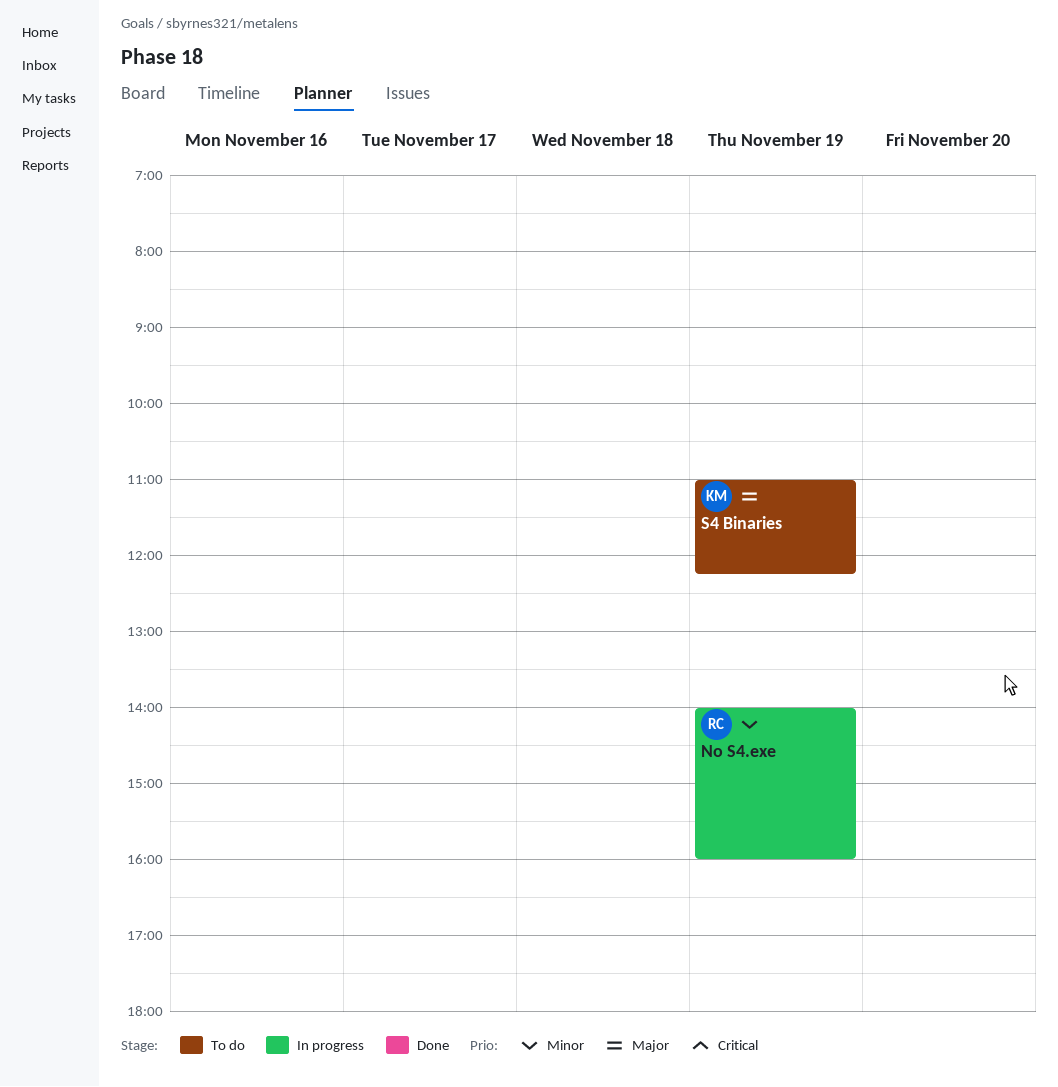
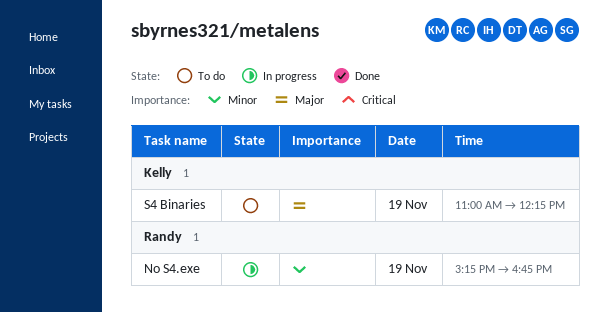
No S4.exe, begins: 14:00 -> 15:15
No S4.exe, ends: 16:00 -> 16:45

